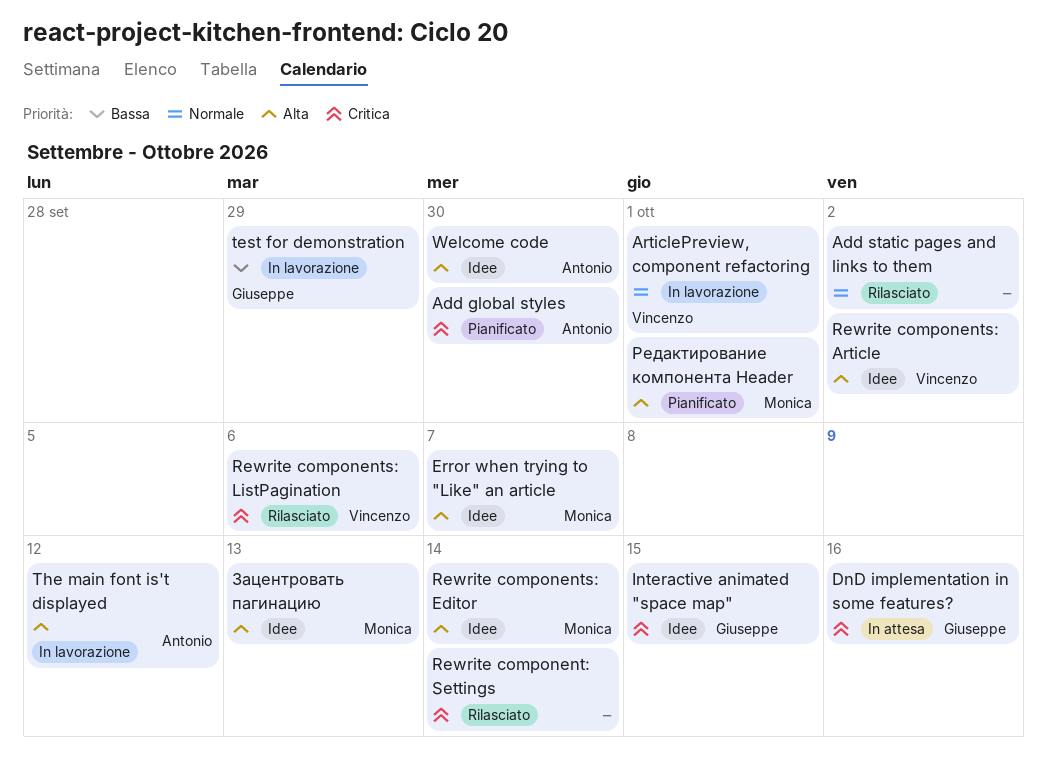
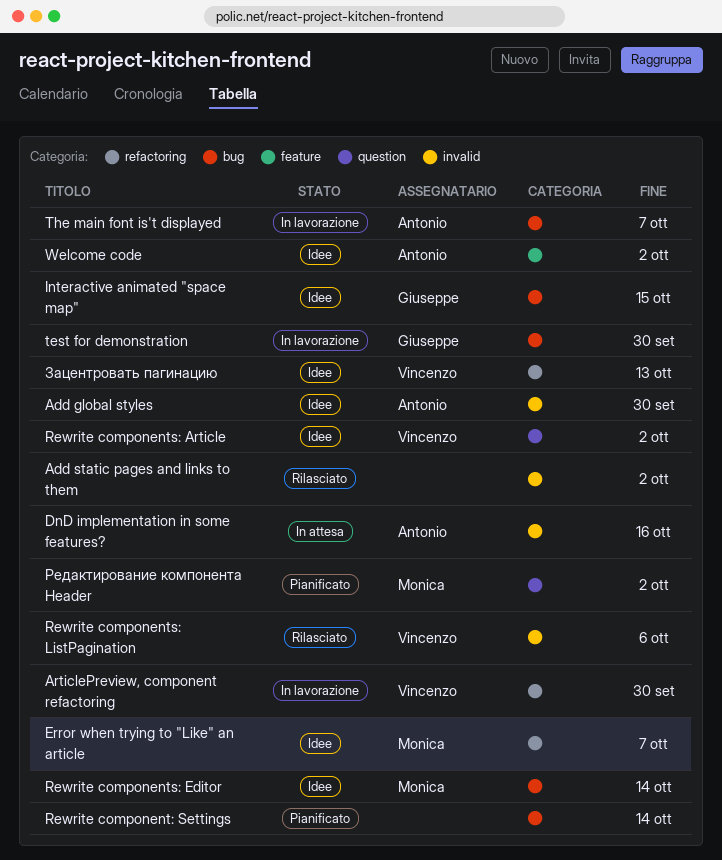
Add global styles, status: Pianificato -> Idee
ArticlePreview, component refactoring, due: Oct 1 -> Sep 30
DnD implementation in some features?, owner: Giuseppe -> Antonio
Rewrite component: Settings, status: Rilasciato -> Pianificato
test for demonstration, due: Sep 29 -> Sep 30
The main font is't displayed, due: Oct 12 -> Oct 7
Welcome code, due: Sep 30 -> Oct 2
Зацентровать пагинацию, owner: Monica -> Vincenzo
Редактирование компонента Header, due: Oct 1 -> Oct 2

